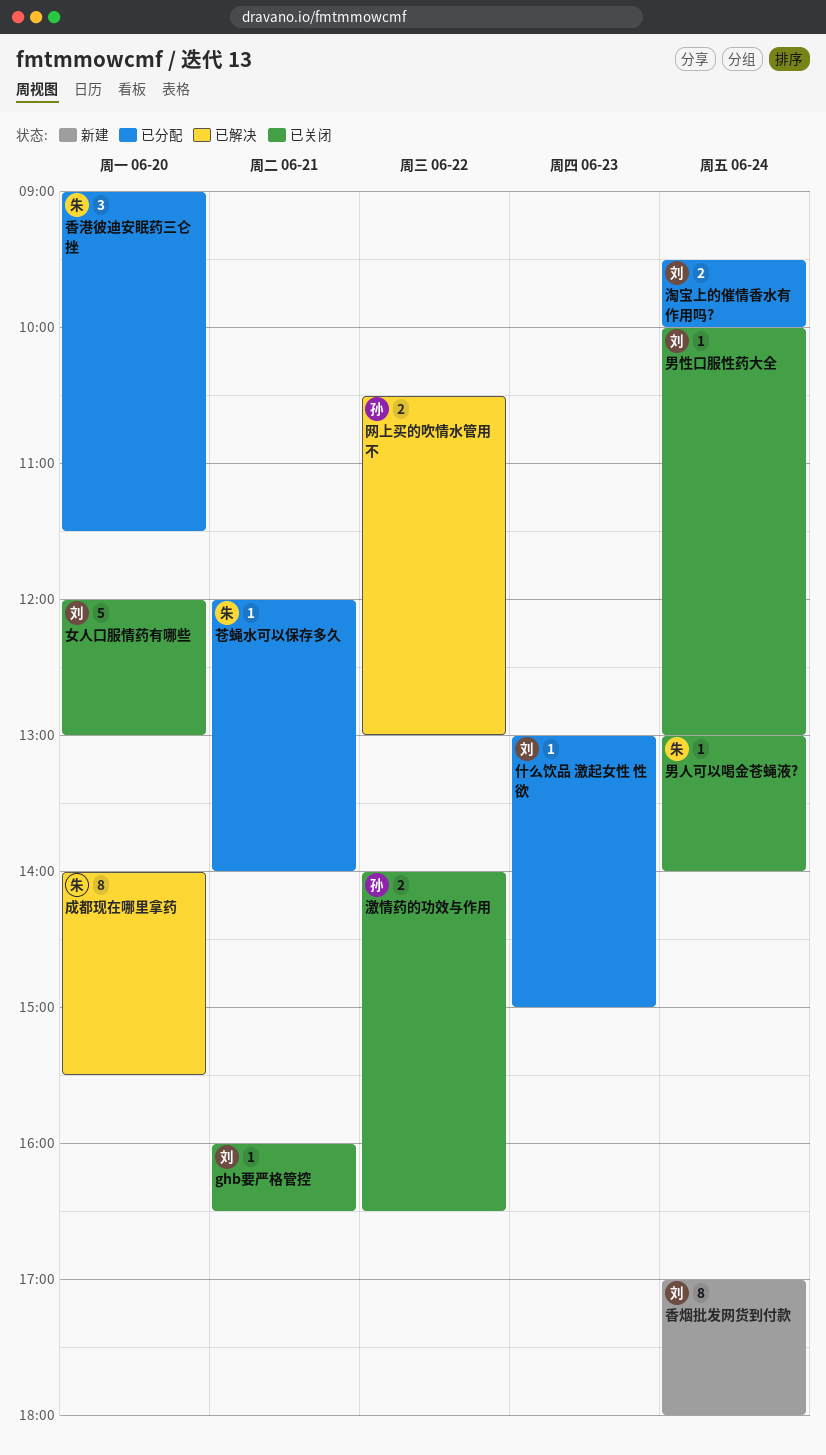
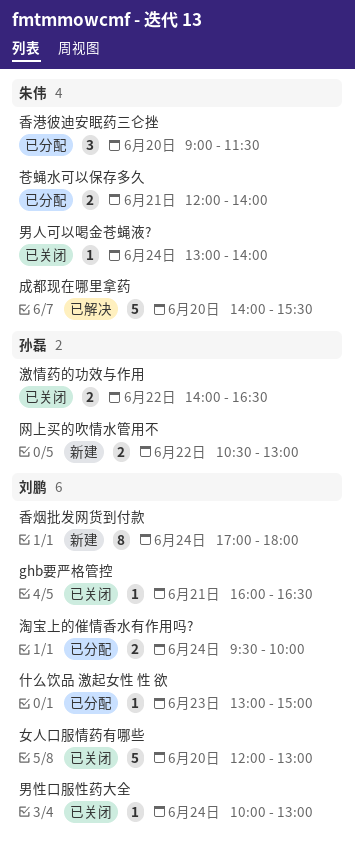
成都现在哪里拿药, estimate: 8 -> 5
网上买的吹情水管用不, status: 已解决 -> 新建
苍蝇水可以保存多久, estimate: 1 -> 2

